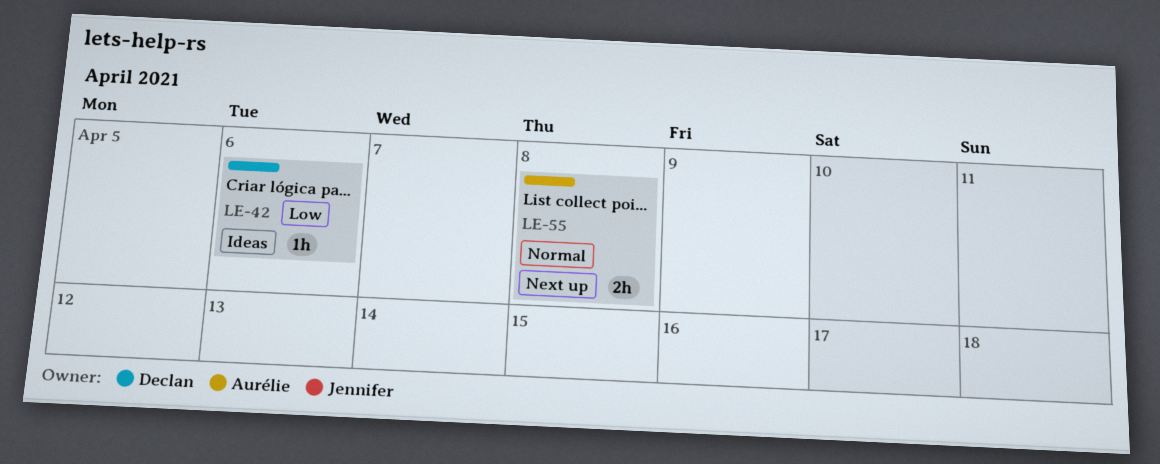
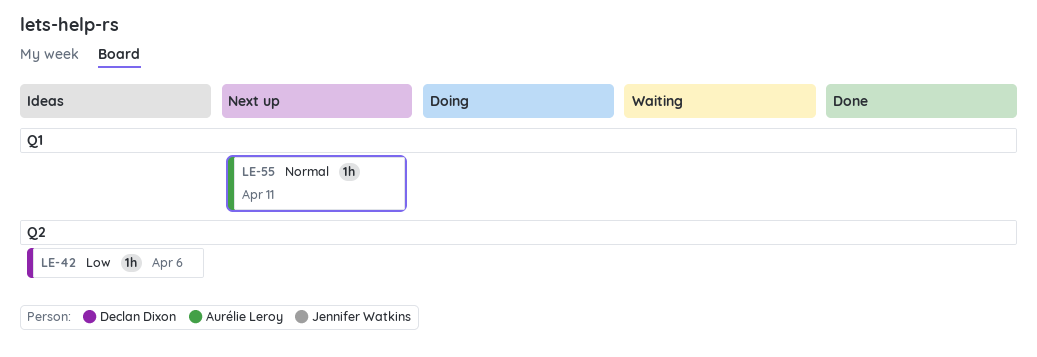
LE-55, estimate: 2h -> 1h
LE-55, due: Apr 8 -> Apr 11

